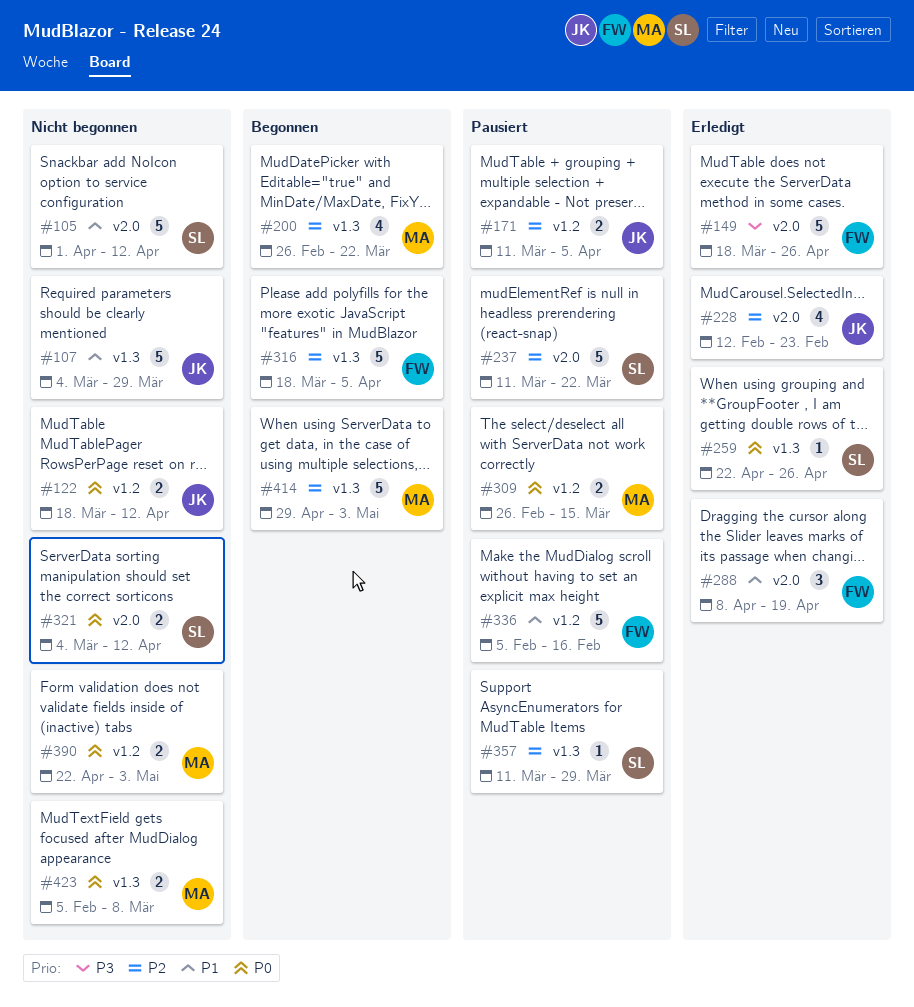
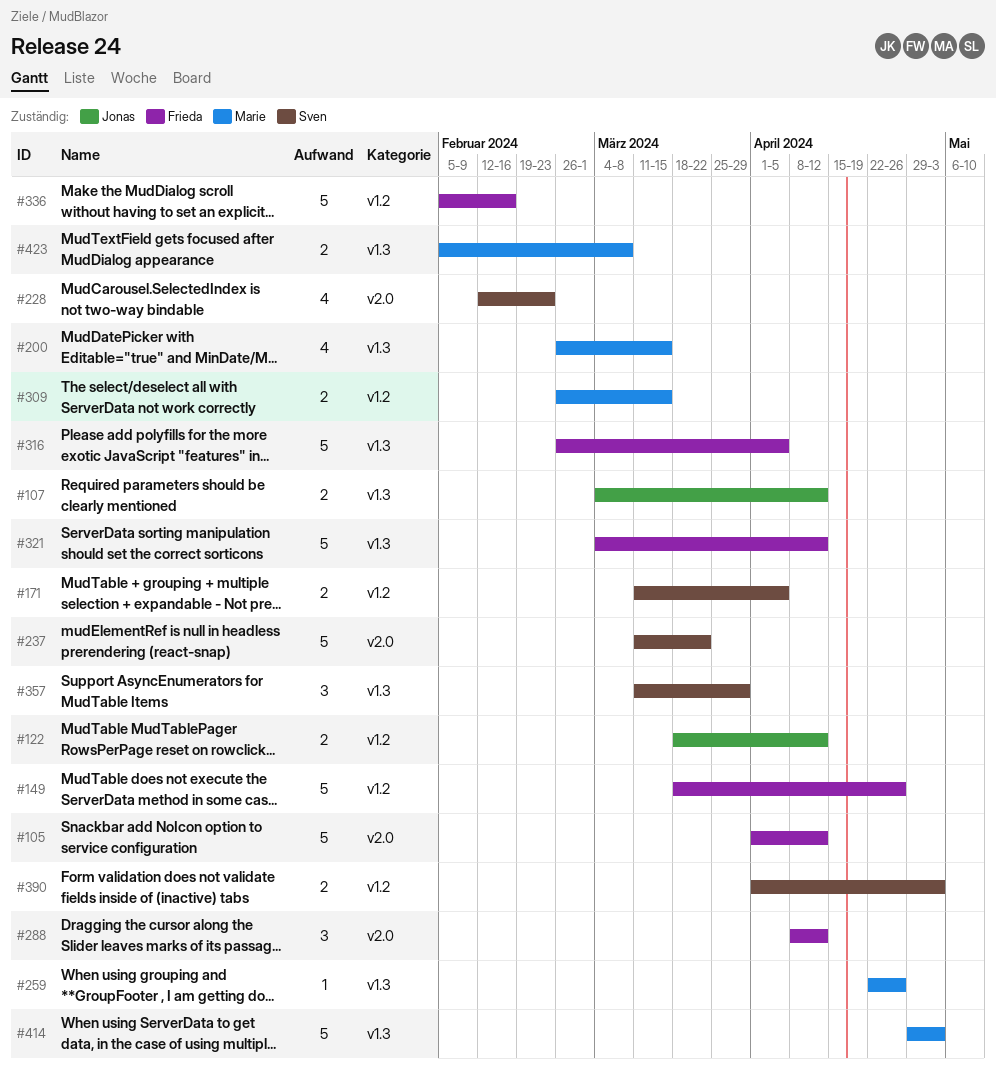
#105, owner: Sven -> Frieda
#107, estimate: 5 -> 2
#107, due: Mar 29 -> Apr 12
#149, label: v2.0 -> v1.2
#171, owner: Jonas -> Sven
#200, due: Mar 22 -> Mar 15
#228, owner: Jonas -> Sven
#259, owner: Sven -> Marie
#288, due: Apr 19 -> Apr 12
#316, start: Mar 18 -> Feb 26
#321, owner: Sven -> Frieda
#321, label: v2.0 -> v1.3
#321, estimate: 2 -> 5
#357, estimate: 1 -> 3
#390, owner: Marie -> Sven
#390, start: Apr 22 -> Apr 1

